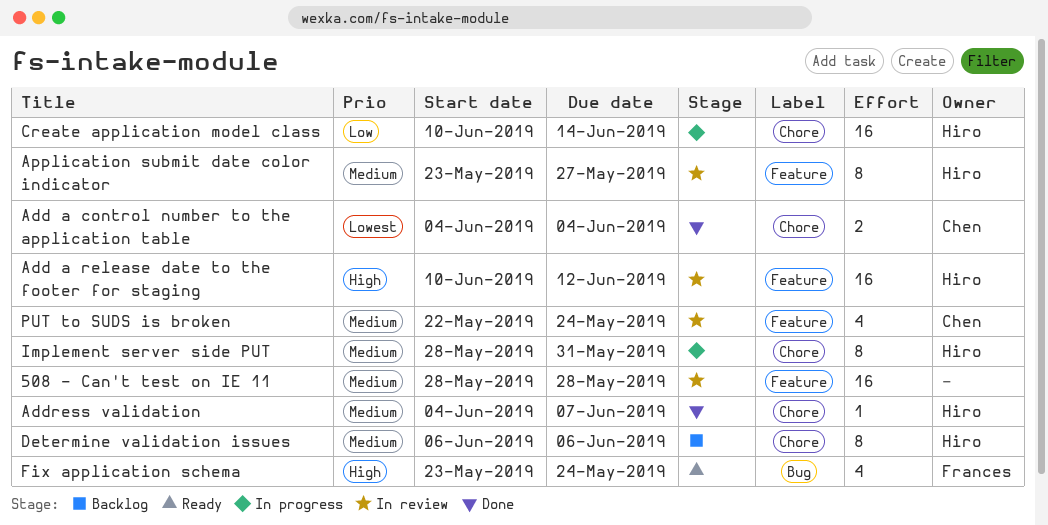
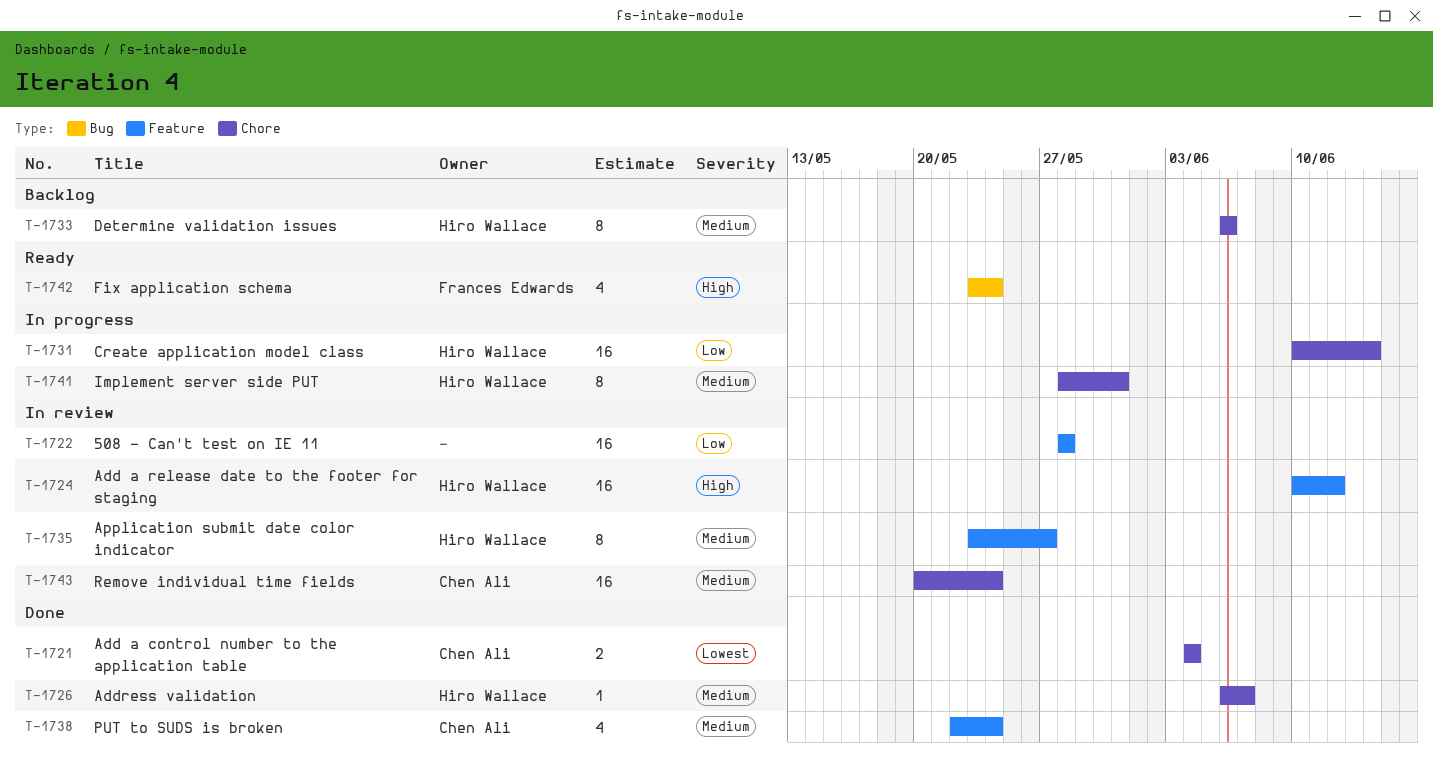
508 - Can't test on IE 11, priority: Medium -> Low
Address validation, start: Jun 4 -> Jun 6
PUT to SUDS is broken, status: In review -> Done
Remove individual time fields: none -> present

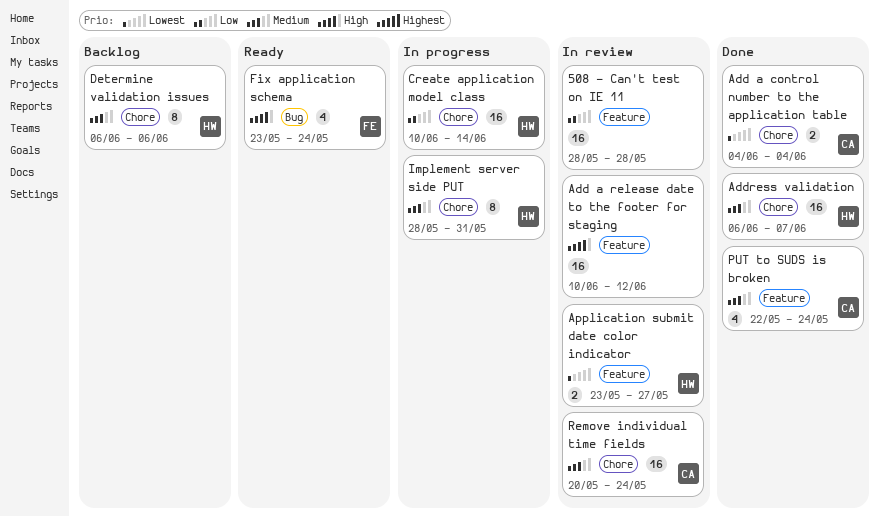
Add a release date to the footer for staging, owner: Hiro Wallace -> none
Address validation, estimate: 1 -> 16
Application submit date color indicator, priority: Medium -> Lowest
Application submit date color indicator, estimate: 8 -> 2

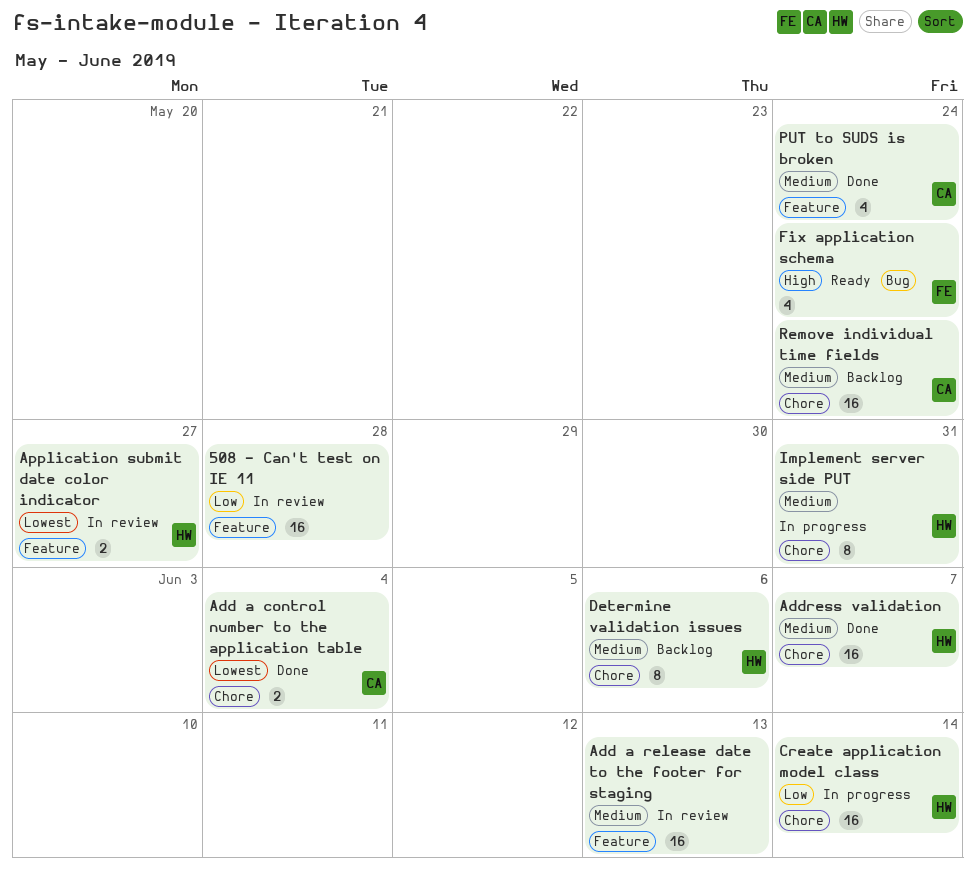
Add a release date to the footer for staging, priority: High -> Medium
Add a release date to the footer for staging, due: Jun 12 -> Jun 13
Remove individual time fields, status: In review -> Backlog

